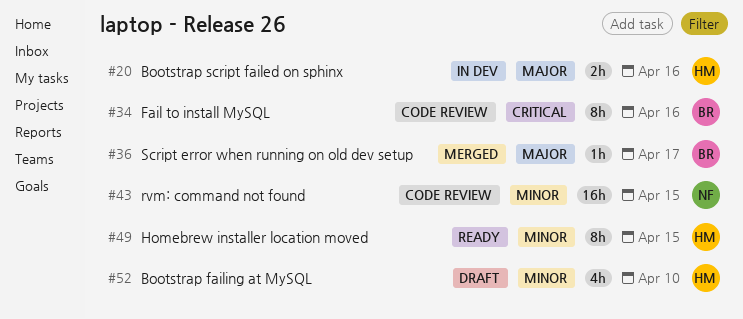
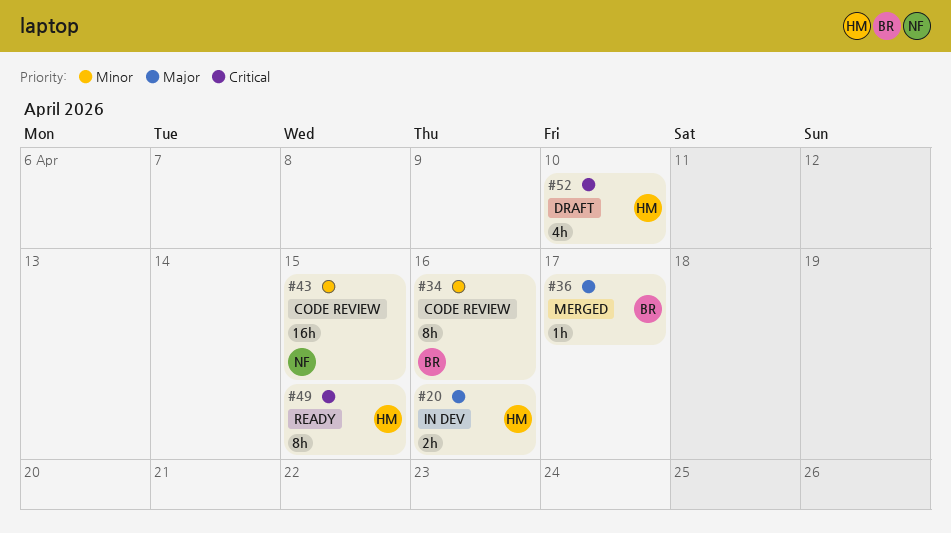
#34, priority: Critical -> Minor
#49, priority: Minor -> Critical
#52, priority: Minor -> Critical

